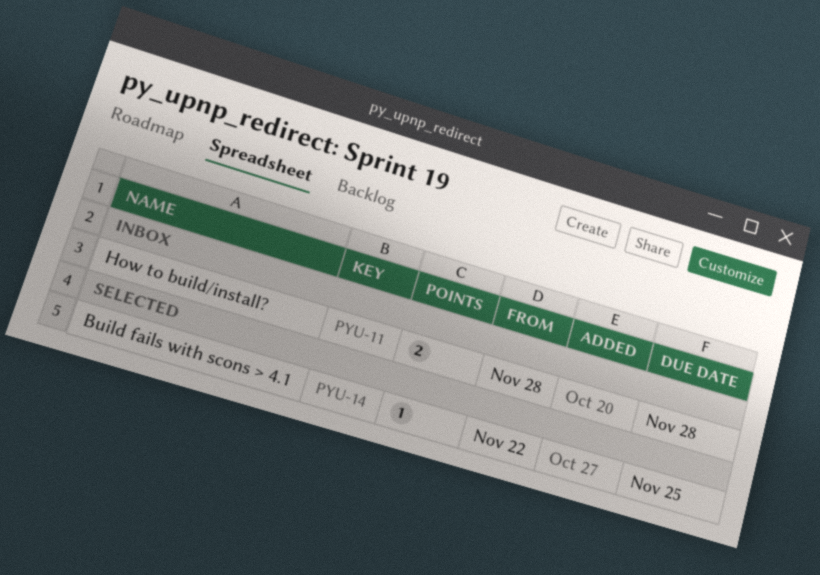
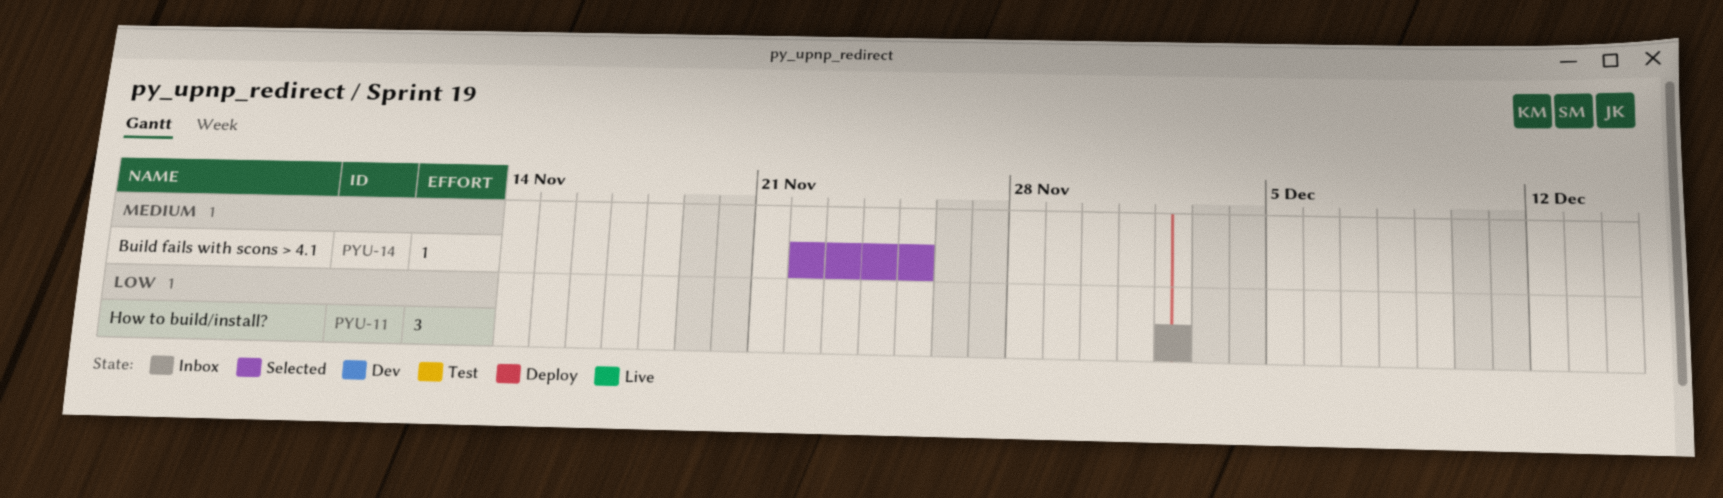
PYU-11, estimate: 2 -> 3
PYU-11, start: Nov 28 -> Dec 2
PYU-11, due: Nov 28 -> Dec 2

